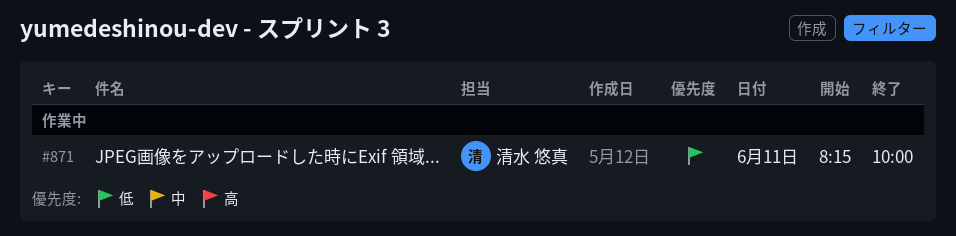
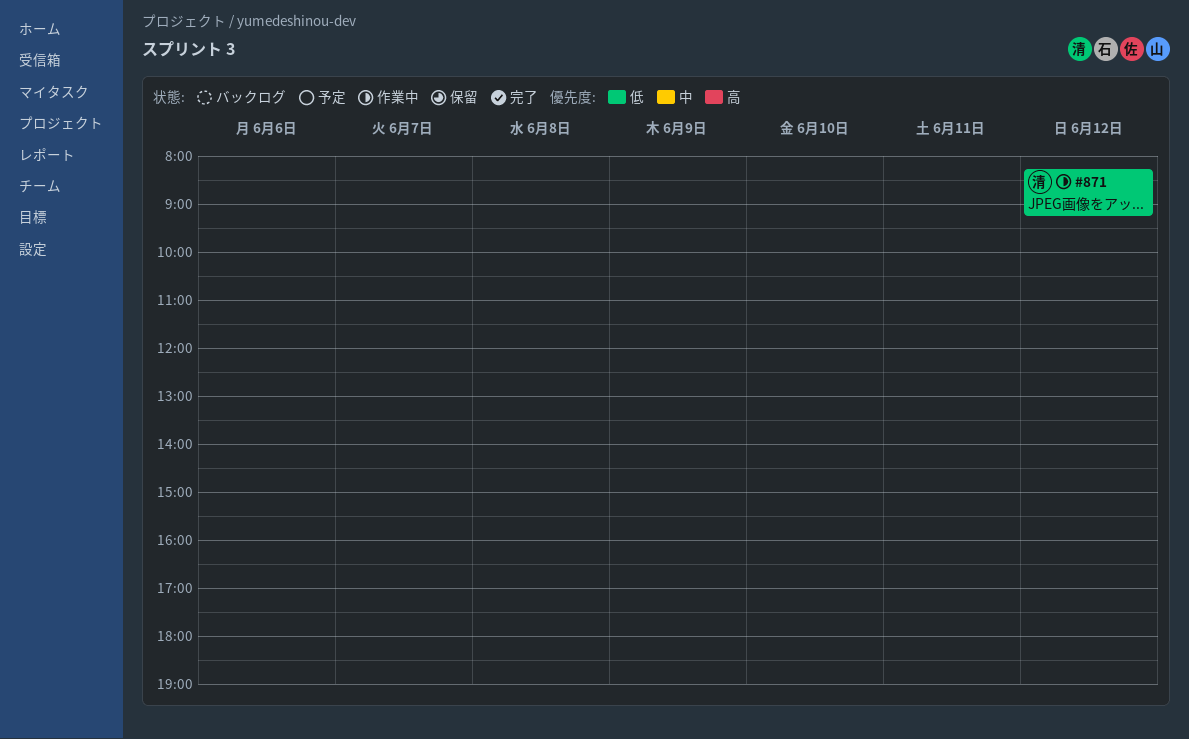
#871, day: Jun 11 -> Jun 12
#871, ends: 10:00 -> 09:15

